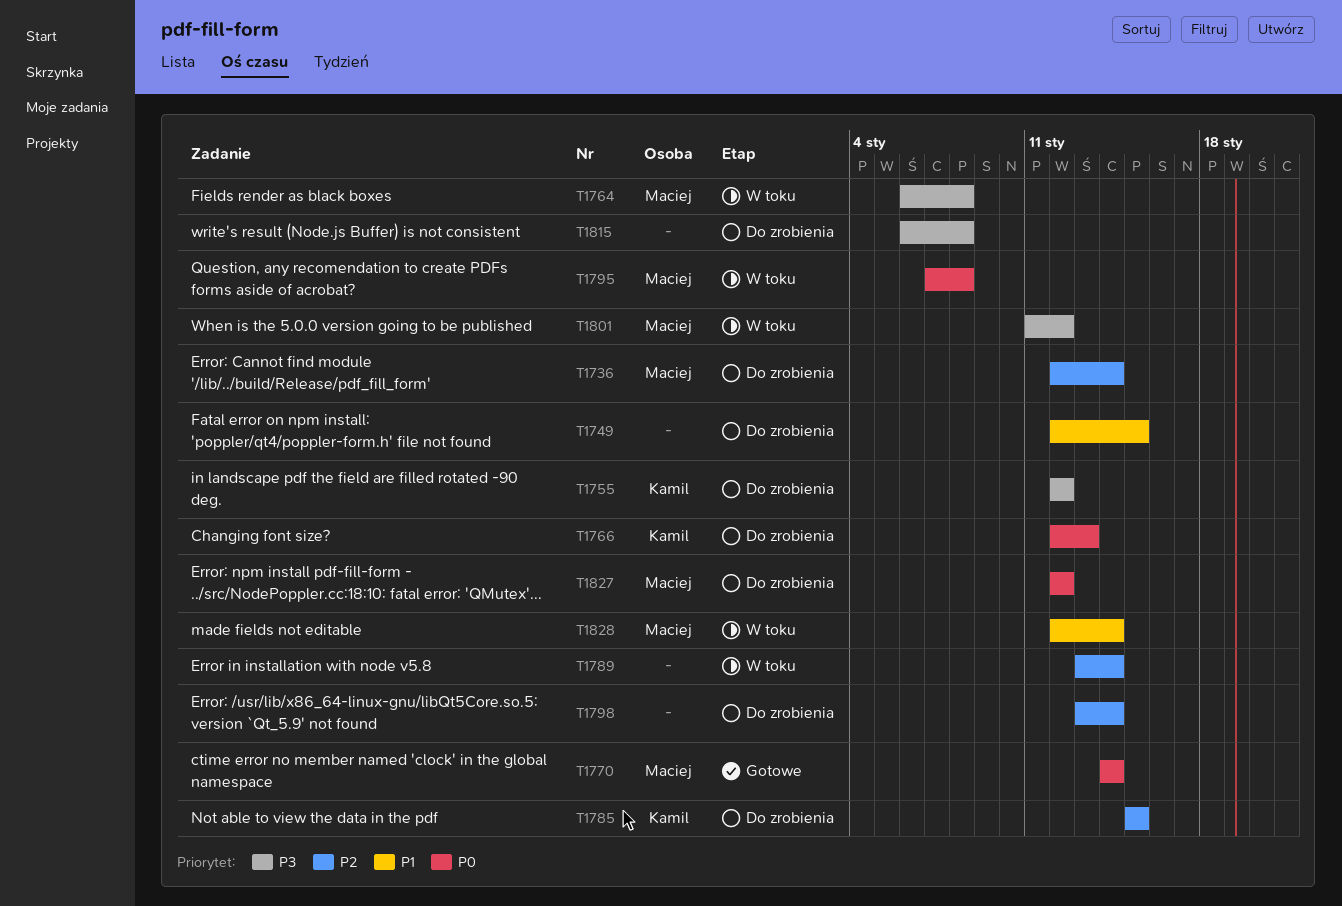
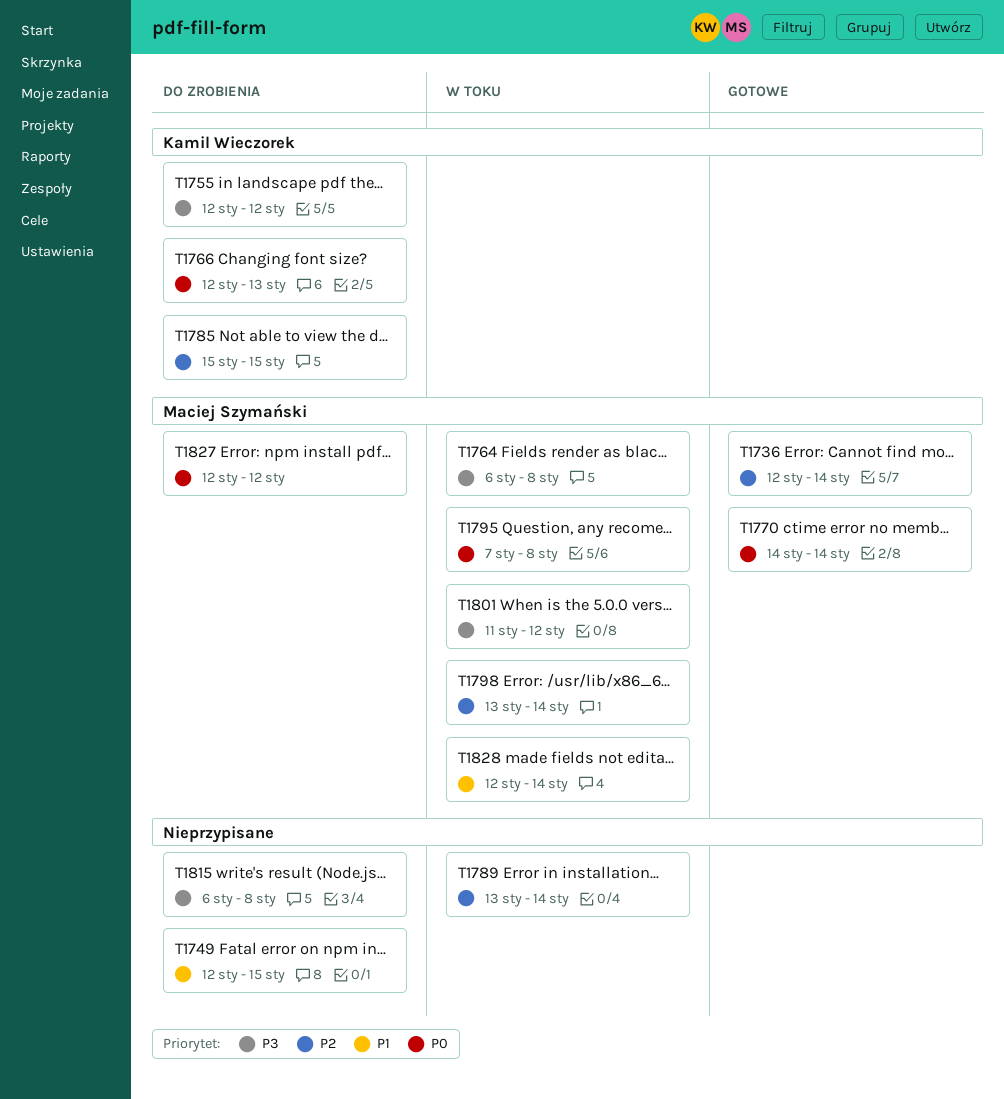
T1736, status: Do zrobienia -> Gotowe
T1798, status: Do zrobienia -> W toku
T1798, owner: none -> Maciej Szymański

